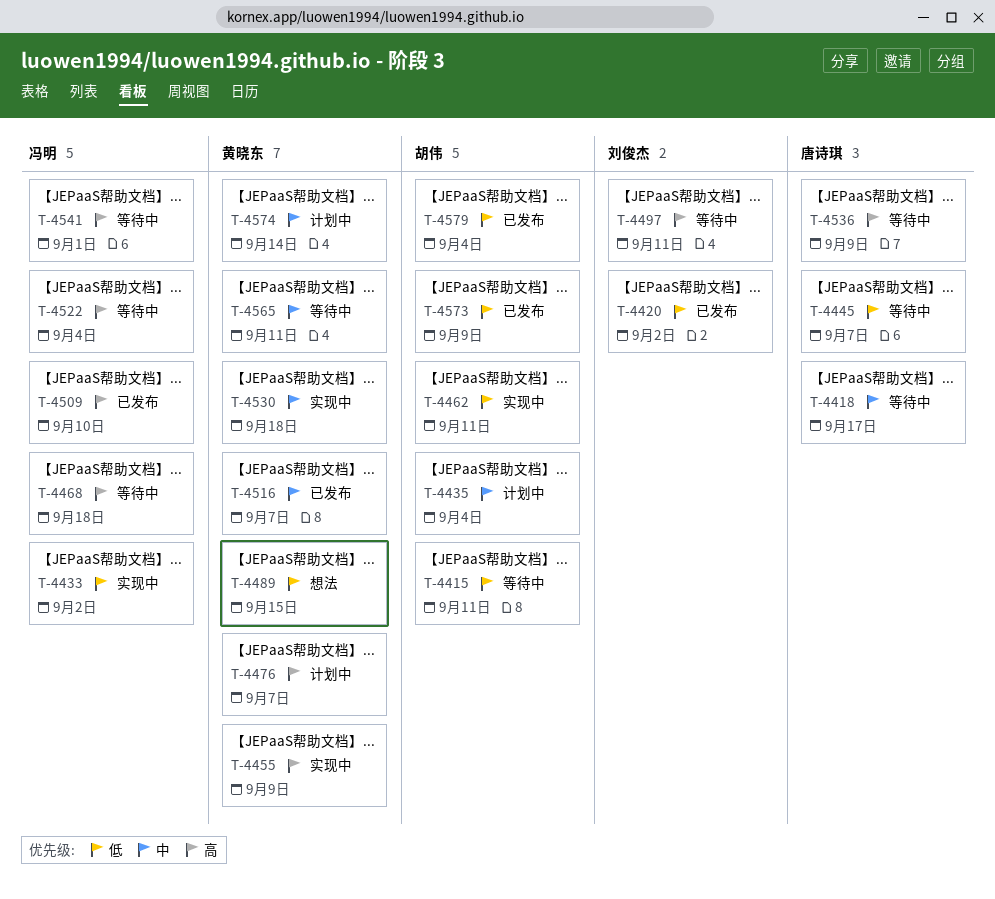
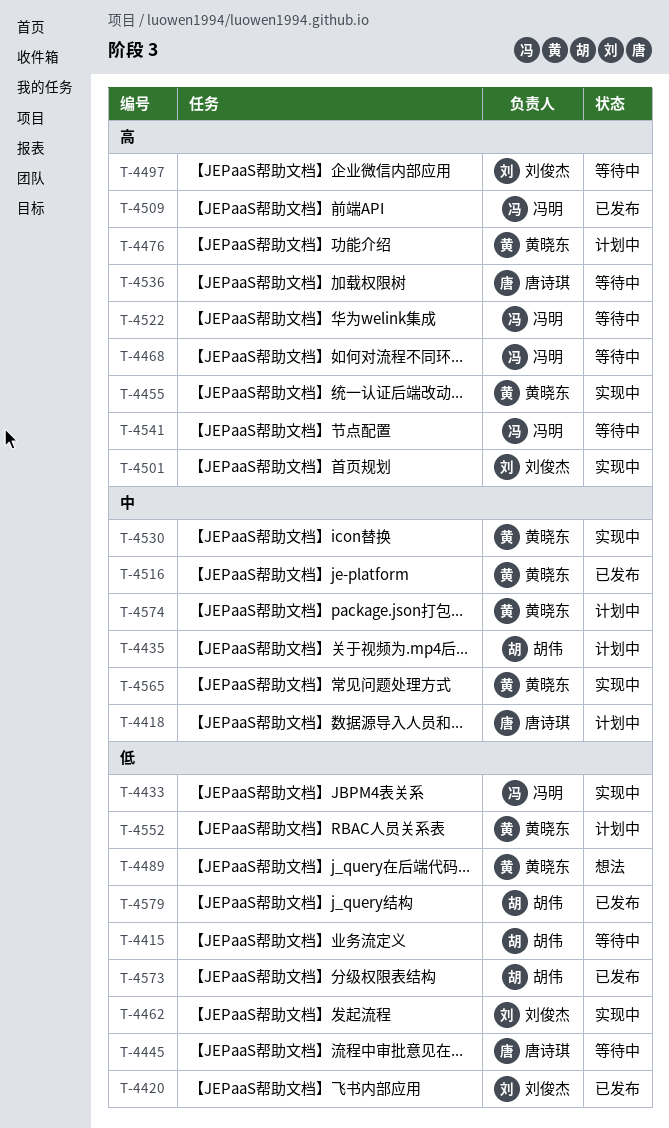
T-4418, status: 等待中 -> 计划中
T-4462, owner: 胡伟 -> 刘俊杰
T-4501: none -> present
T-4552: none -> present
T-4565, status: 等待中 -> 实现中

